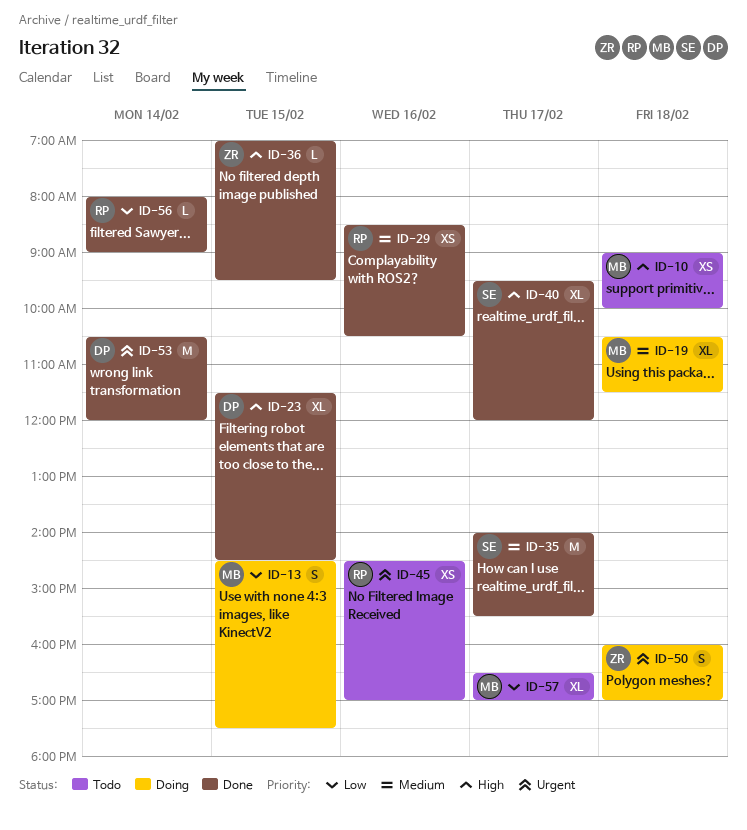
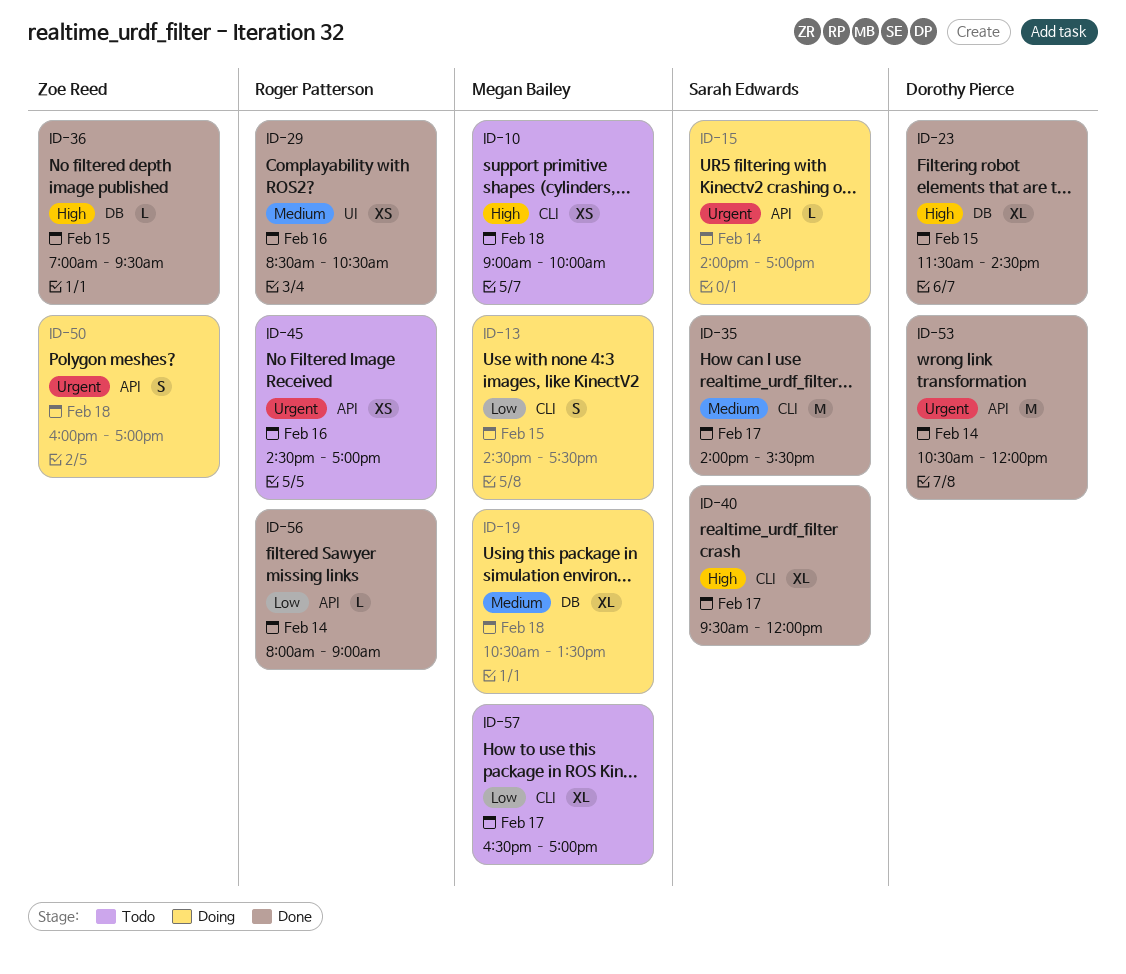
ID-15: none -> present
ID-19, ends: 11:30 -> 13:30

